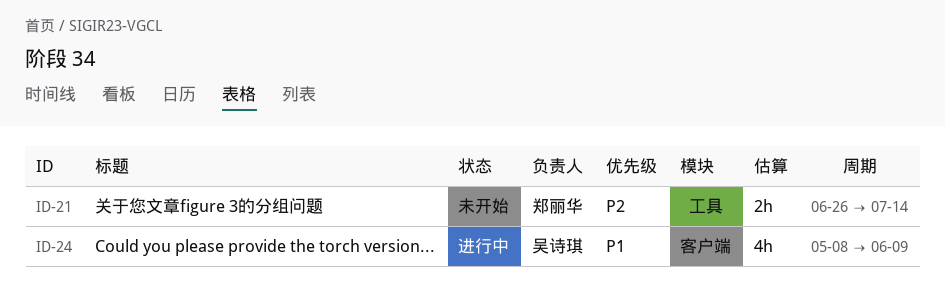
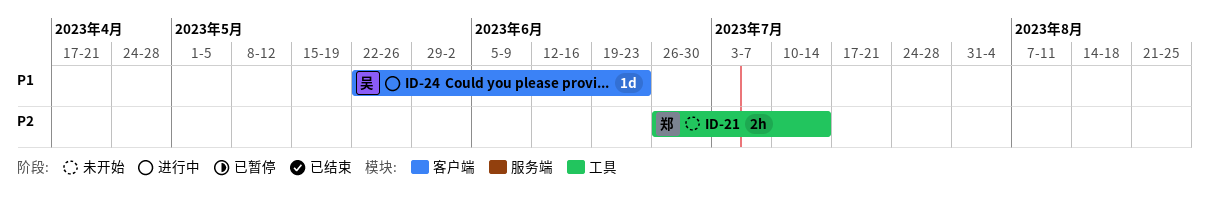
ID-24, estimate: 4h -> 1d
ID-24, start: May 8 -> May 22
ID-24, due: Jun 9 -> Jun 23

